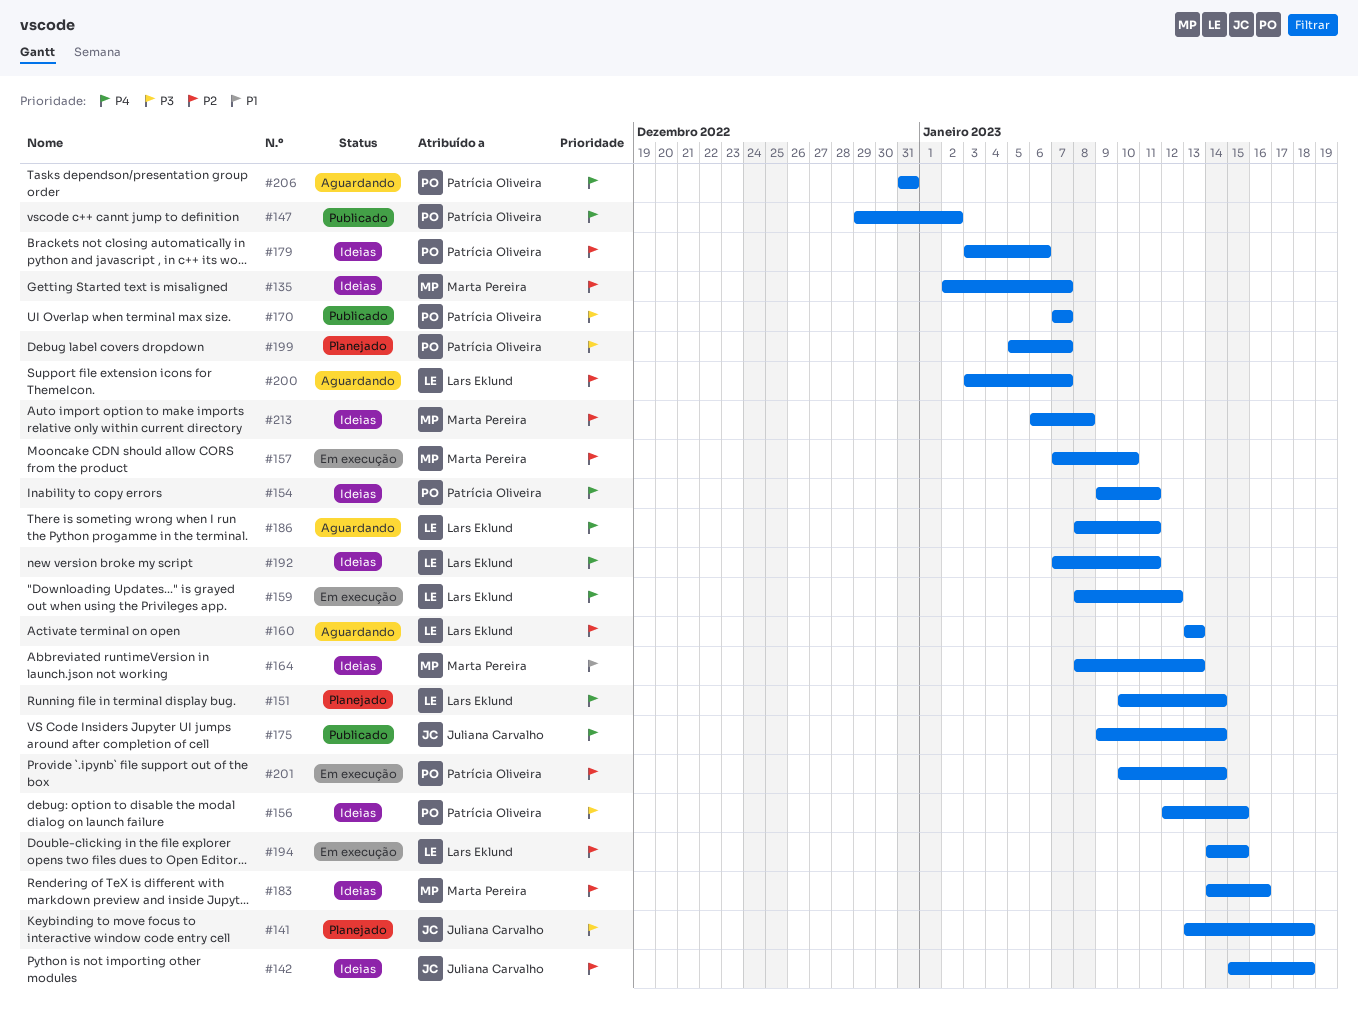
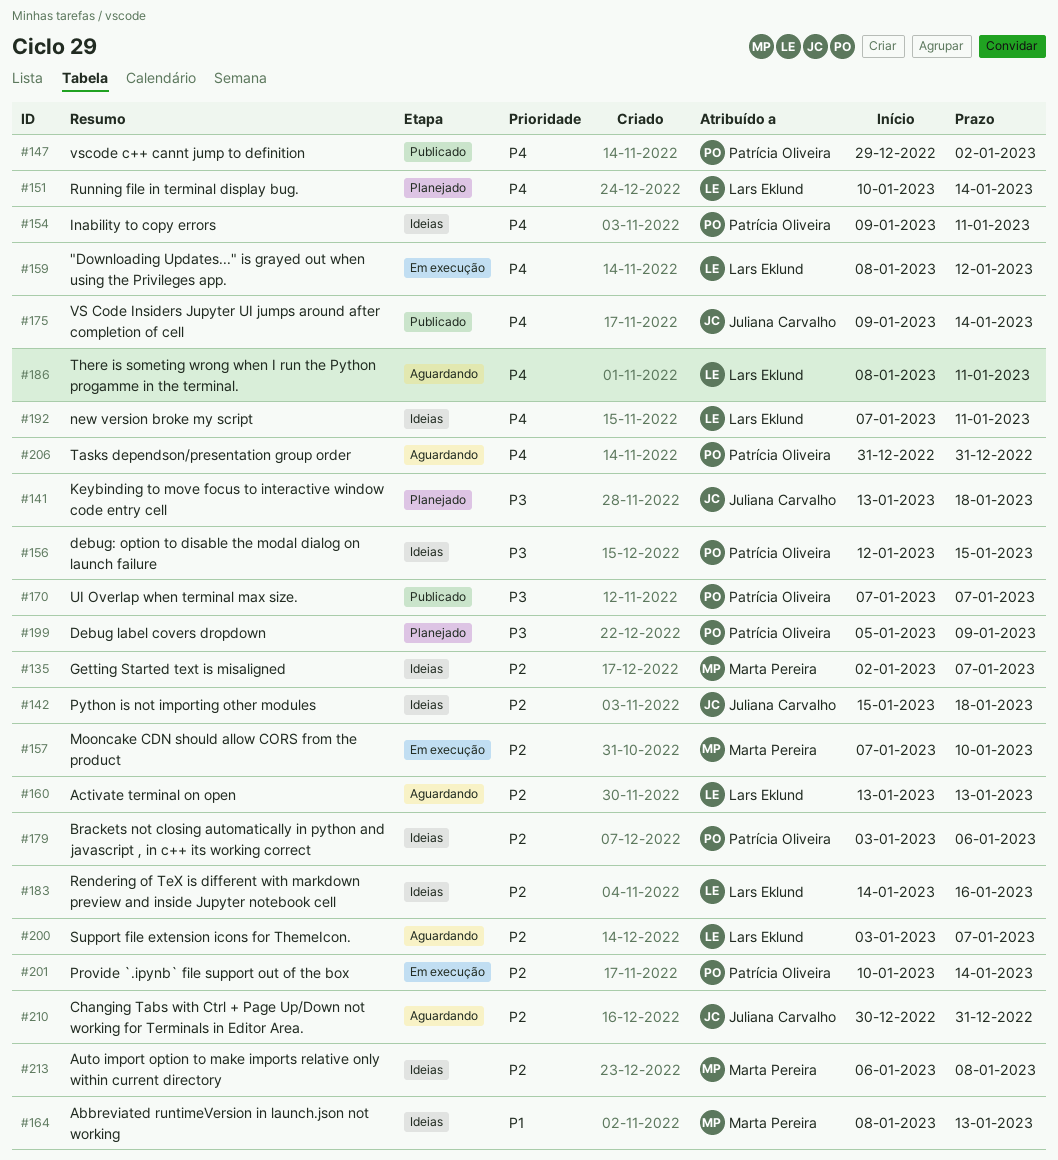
#183, owner: Marta Pereira -> Lars Eklund
#194: present -> none
#199, due: Jan 7 -> Jan 9
#210: none -> present

